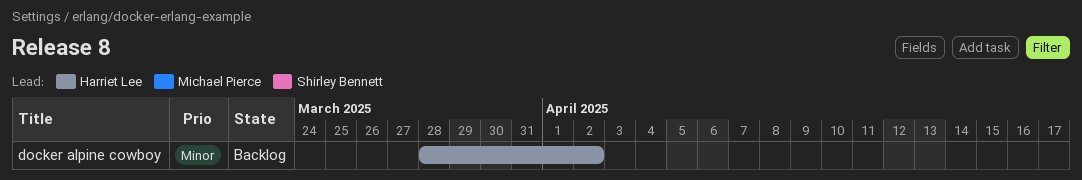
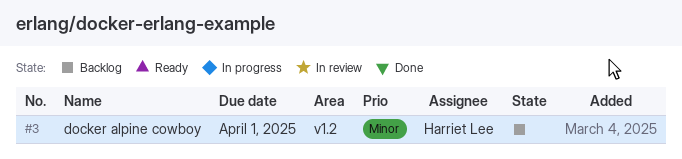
docker alpine cowboy, due: Apr 2 -> Apr 1

